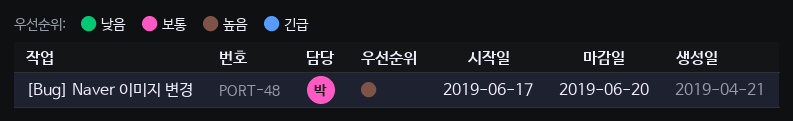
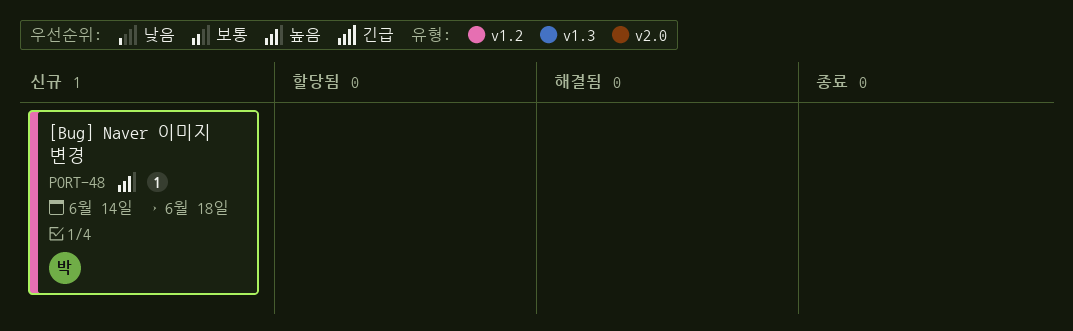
PORT-48, start: Jun 17 -> Jun 14
PORT-48, due: Jun 20 -> Jun 18

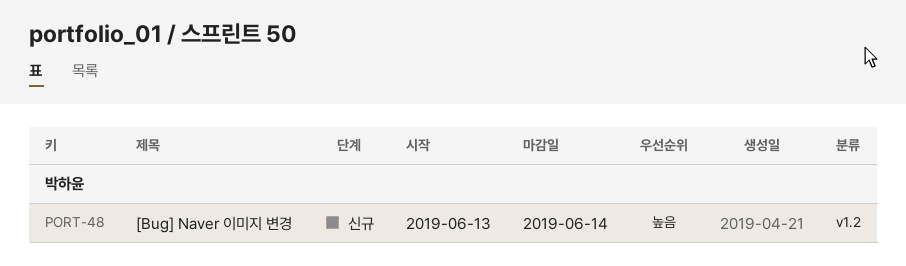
PORT-48, start: Jun 14 -> Jun 13
PORT-48, due: Jun 18 -> Jun 14

